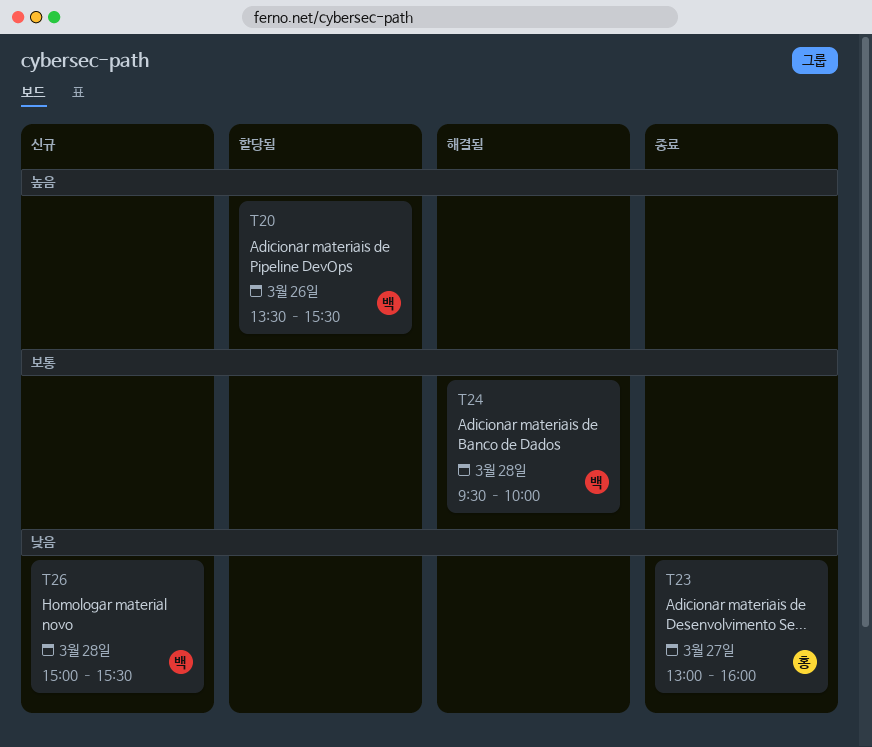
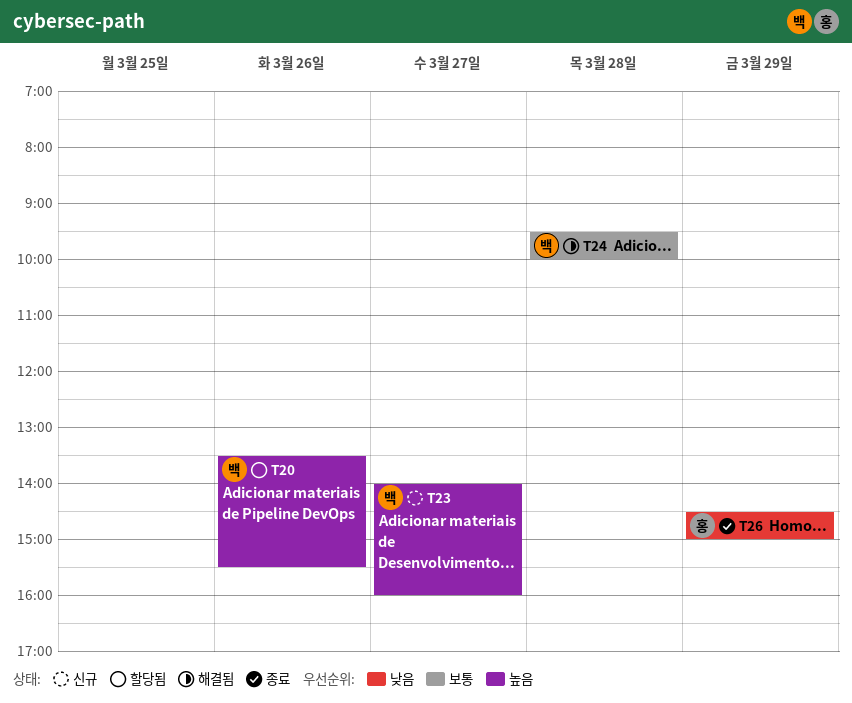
T23, status: 종료 -> 신규
T23, owner: 홍 -> 백
T23, priority: 낮음 -> 높음
T23, begins: 13:00 -> 14:00
T26, status: 신규 -> 종료
T26, owner: 백 -> 홍
T26, day: Mar 28 -> Mar 29
T26, begins: 15:00 -> 14:30
T26, ends: 15:30 -> 15:00

